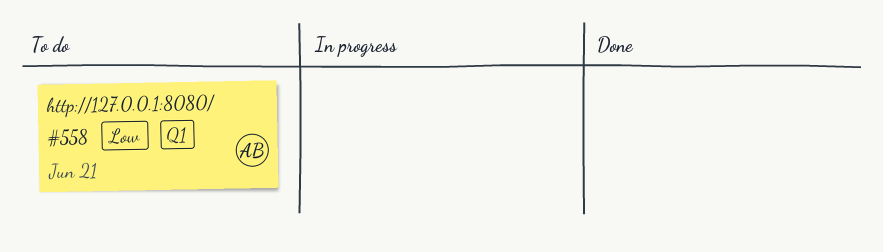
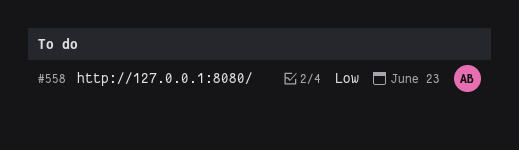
#558, due: Jun 21 -> Jun 23

